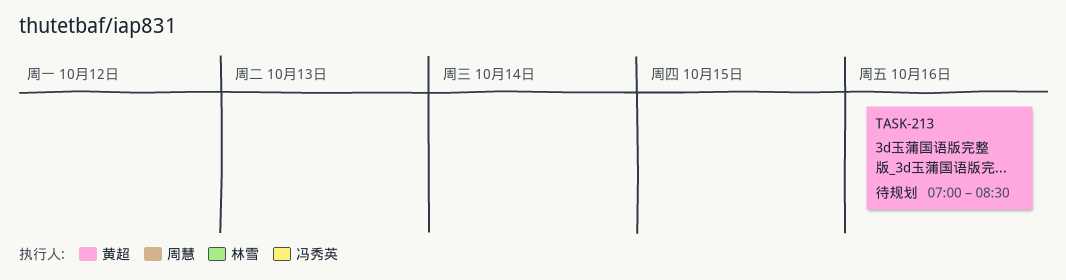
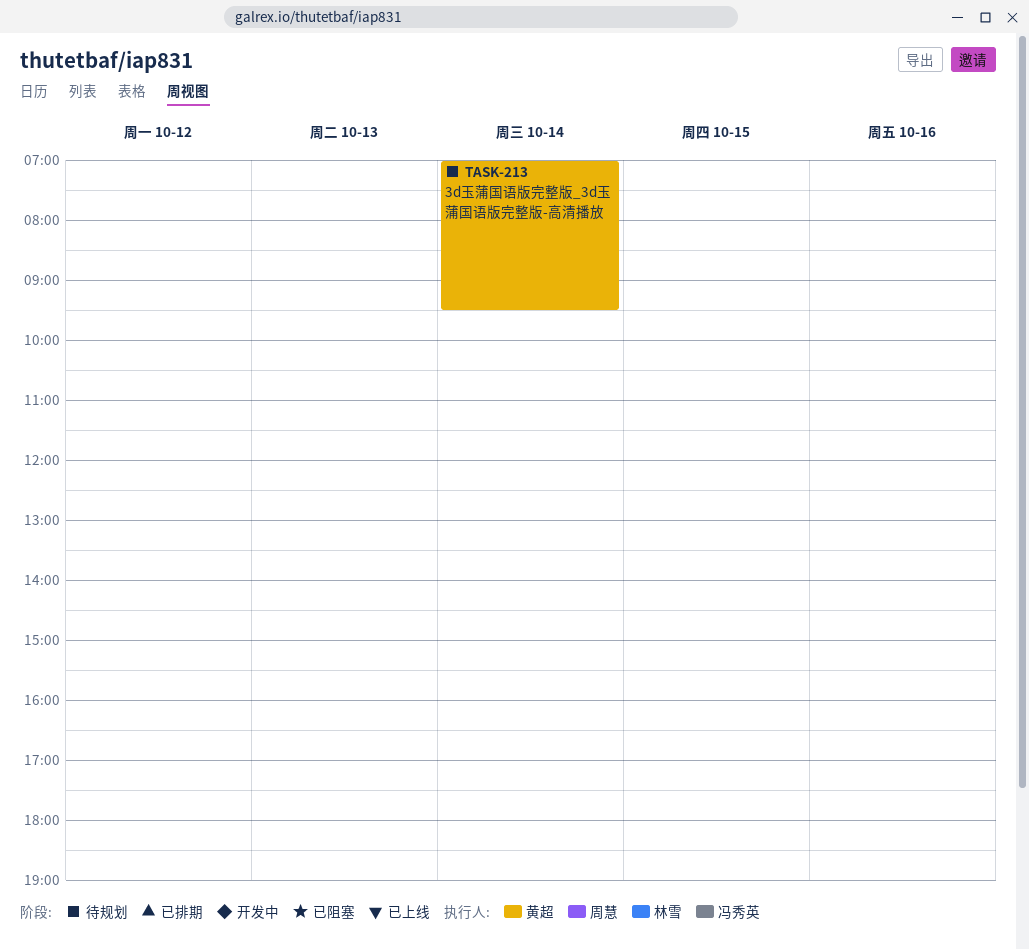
TASK-213, day: Oct 16 -> Oct 14
TASK-213, ends: 08:30 -> 09:30

